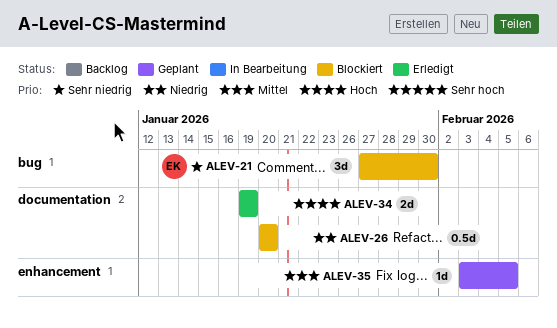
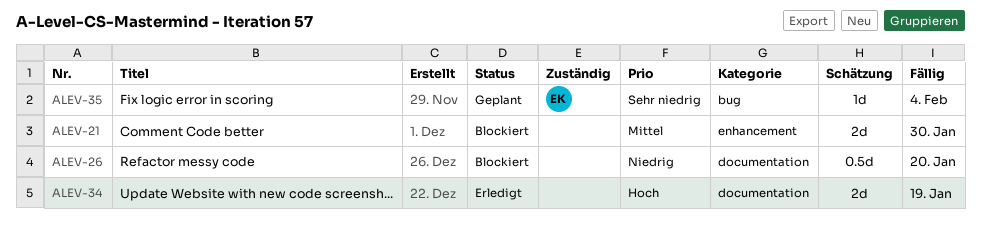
ALEV-21, owner: EK -> none
ALEV-21, priority: Sehr niedrig -> Mittel
ALEV-21, label: bug -> enhancement
ALEV-21, estimate: 3d -> 2d
ALEV-35, owner: none -> EK
ALEV-35, priority: Mittel -> Sehr niedrig
ALEV-35, label: enhancement -> bug
ALEV-35, due: Feb 5 -> Feb 4

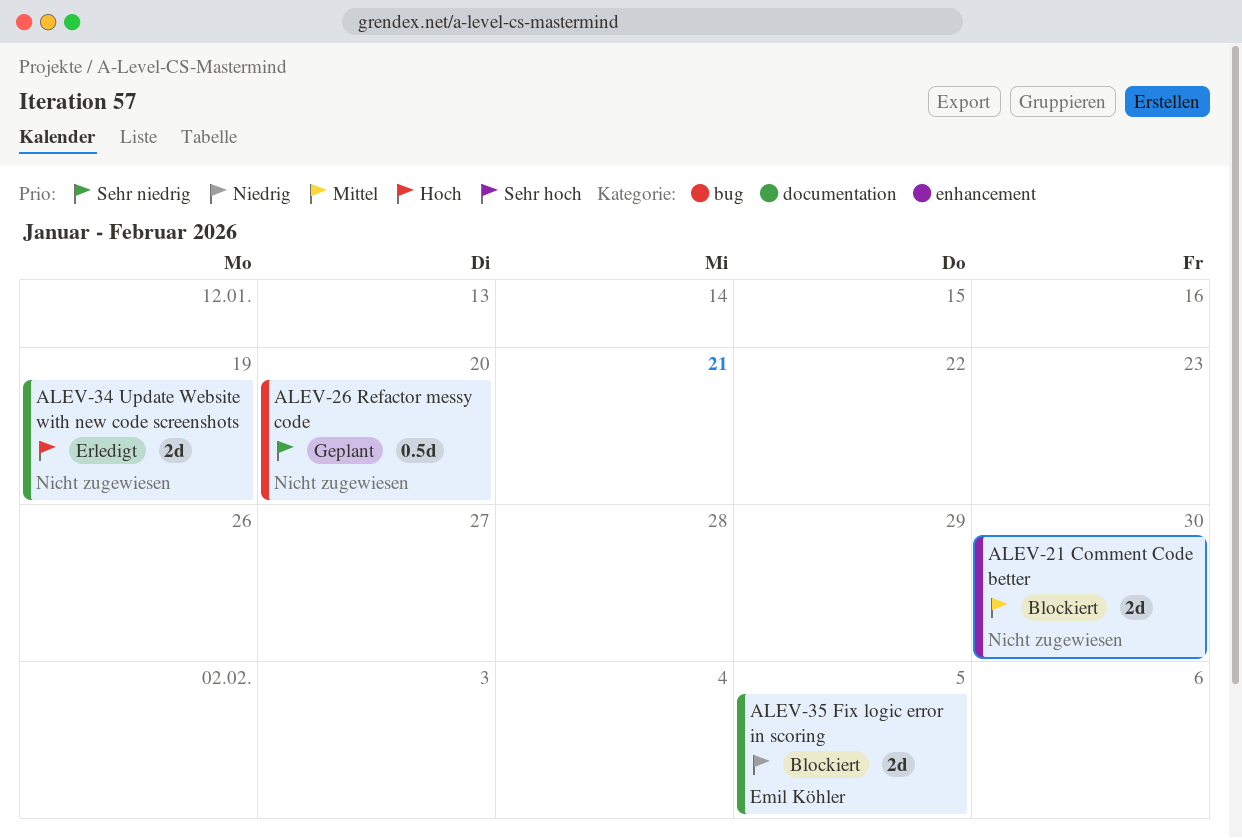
ALEV-26, status: Blockiert -> Geplant
ALEV-26, priority: Niedrig -> Sehr niedrig
ALEV-26, label: documentation -> bug
ALEV-35, status: Geplant -> Blockiert
ALEV-35, priority: Sehr niedrig -> Niedrig
ALEV-35, label: bug -> documentation
ALEV-35, estimate: 1d -> 2d
ALEV-35, due: Feb 4 -> Feb 5

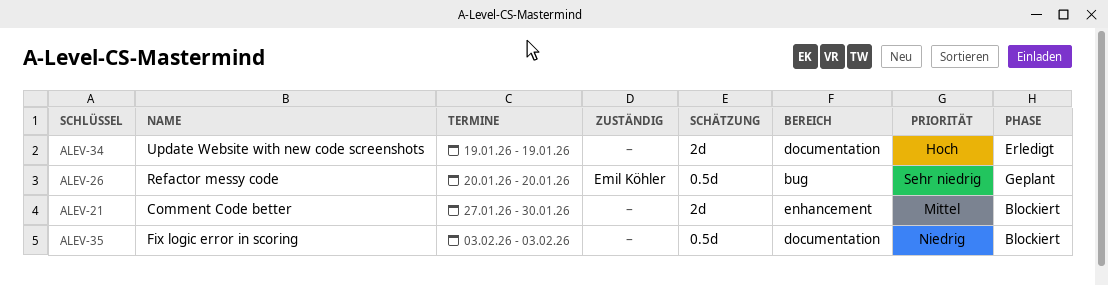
ALEV-26, owner: none -> Emil Köhler
ALEV-35, owner: Emil Köhler -> none
ALEV-35, estimate: 2d -> 0.5d
ALEV-35, due: Feb 5 -> Feb 3

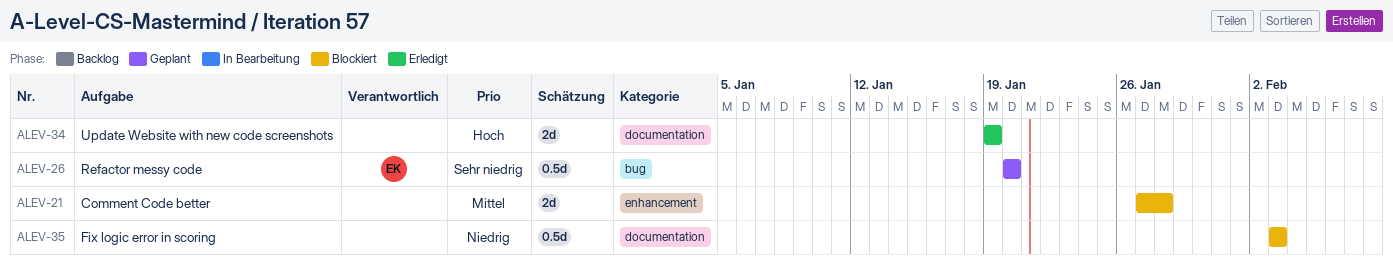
ALEV-21, due: Jan 30 -> Jan 28

